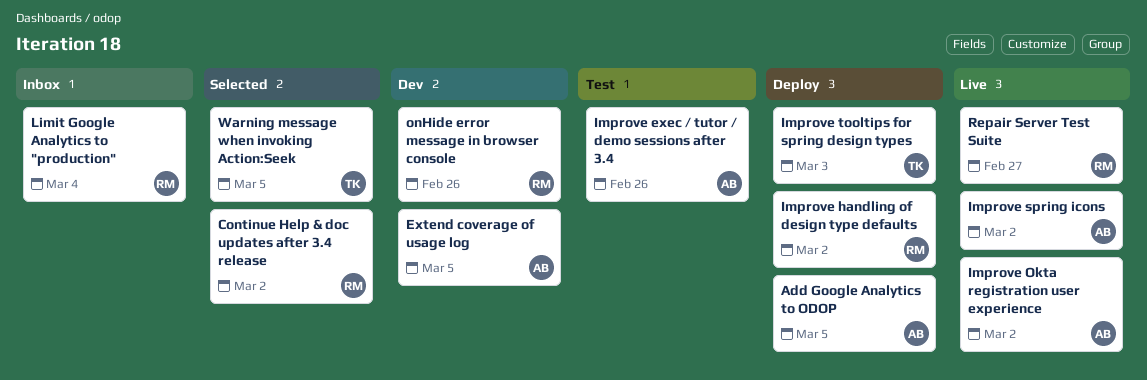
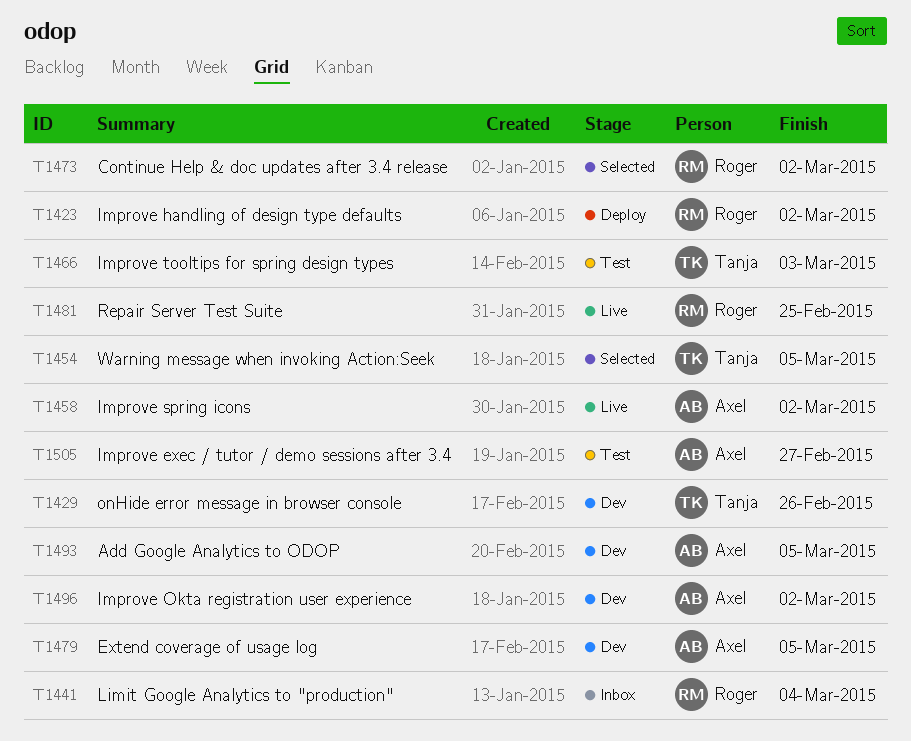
Add Google Analytics to ODOP, status: Deploy -> Dev
Improve exec / tutor / demo sessions after 3.4, due: Feb 26 -> Feb 27
Improve Okta registration user experience, status: Live -> Dev
Improve tooltips for spring design types, status: Deploy -> Test
onHide error message in browser console, owner: Roger -> Tanja
Repair Server Test Suite, due: Feb 27 -> Feb 25

